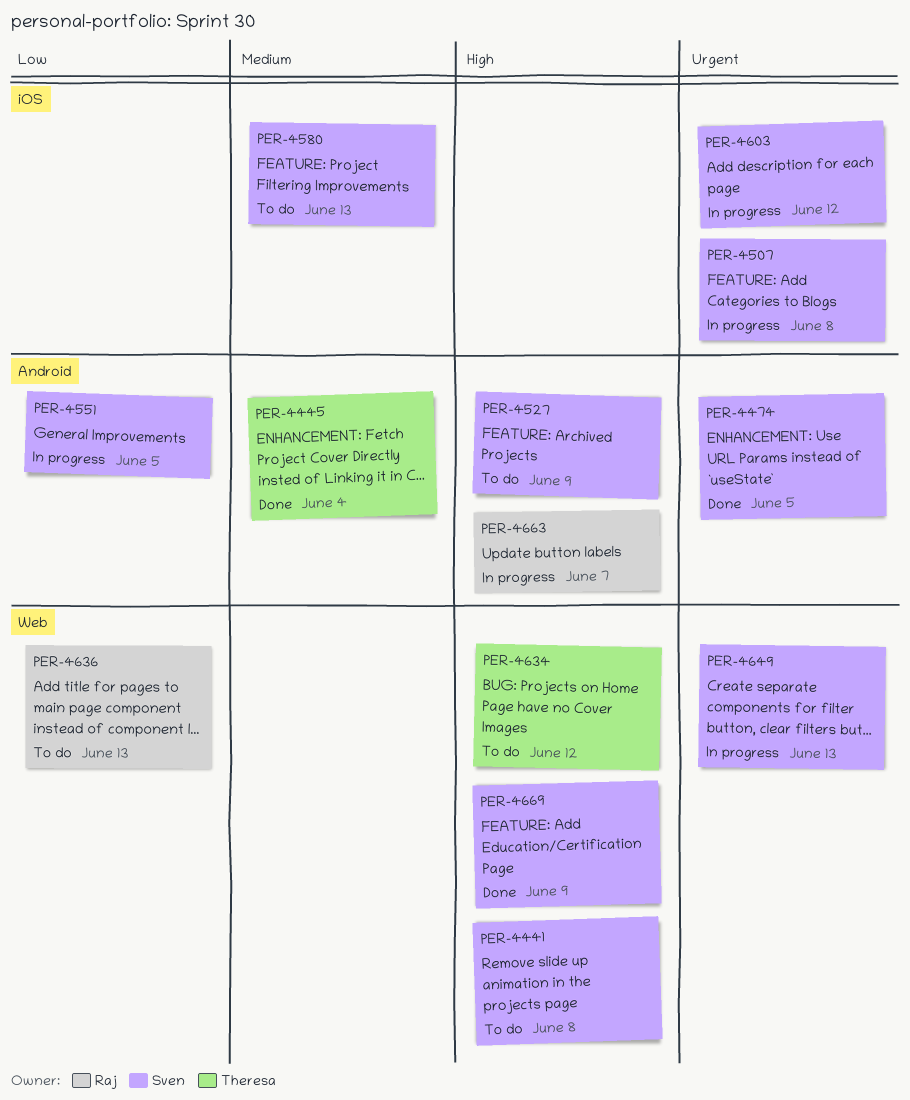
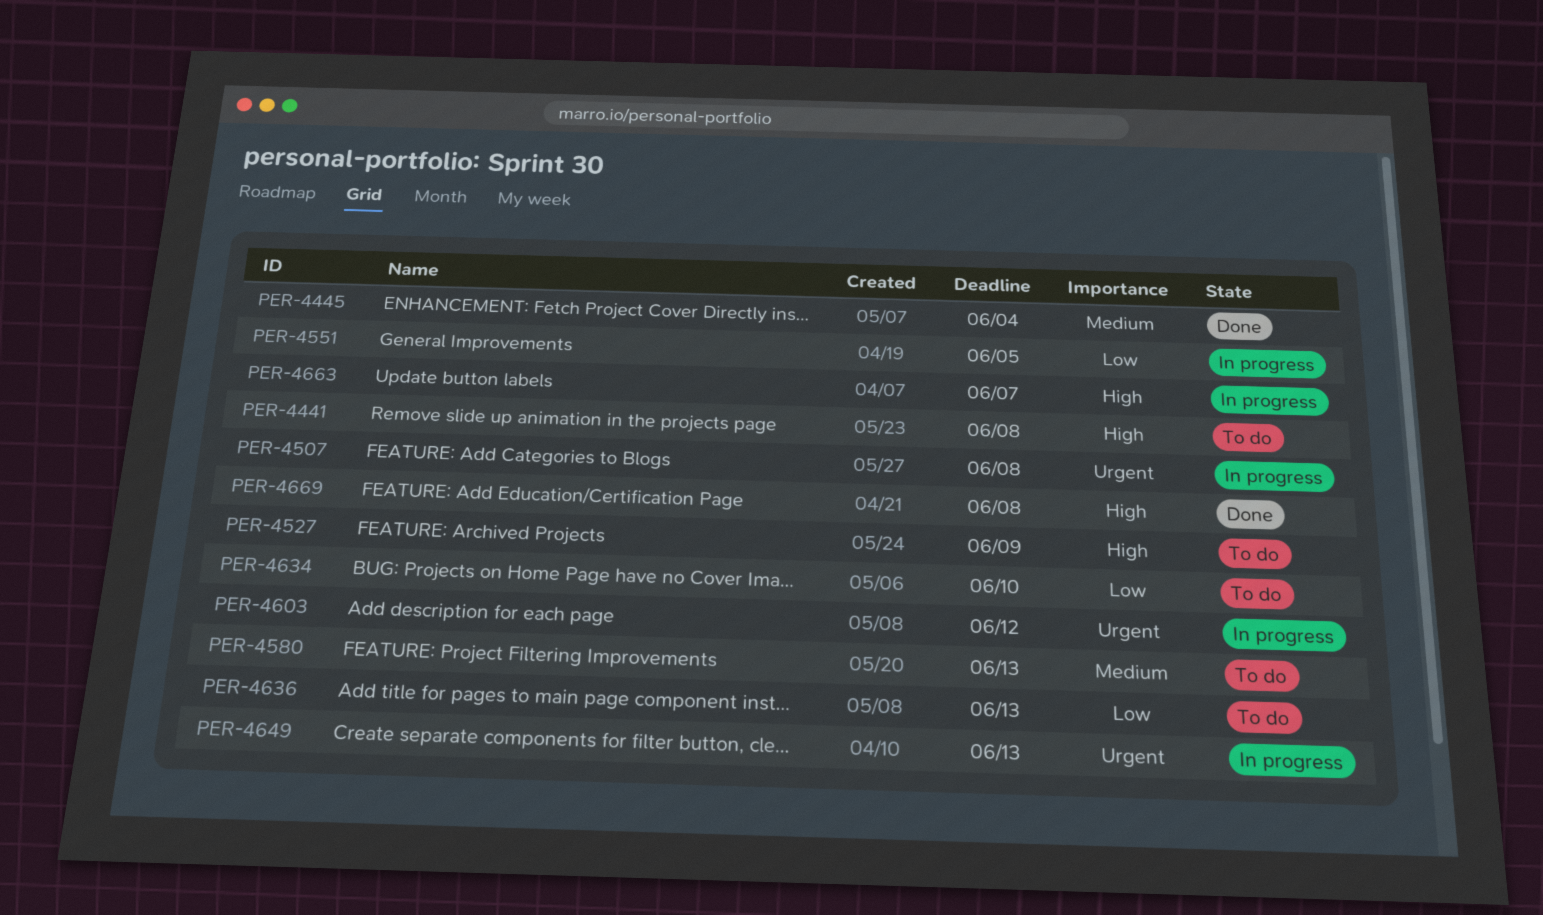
PER-4474: present -> none
PER-4634, priority: High -> Low
PER-4634, due: Jun 12 -> Jun 10
PER-4669, due: Jun 9 -> Jun 8

